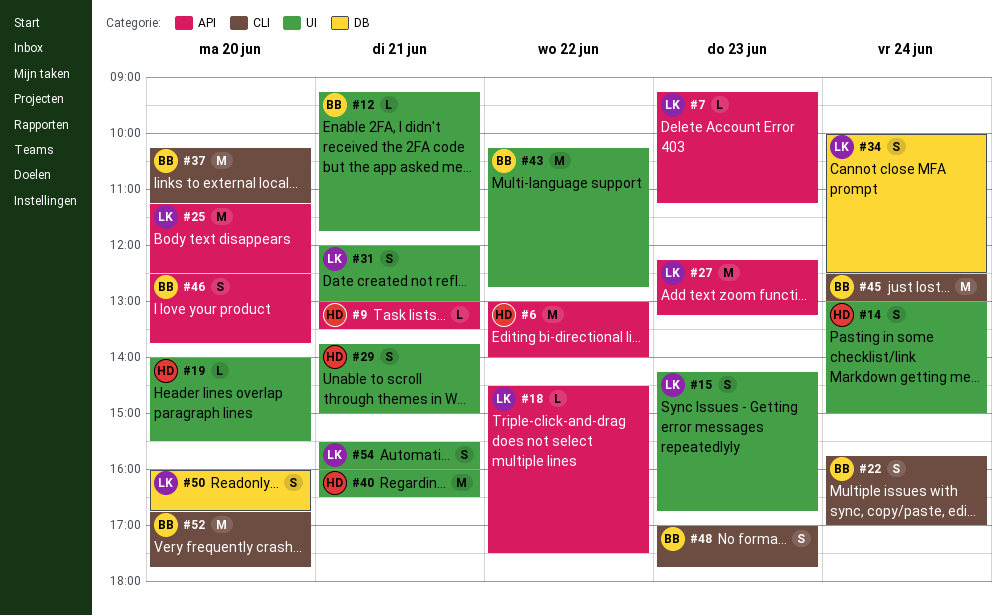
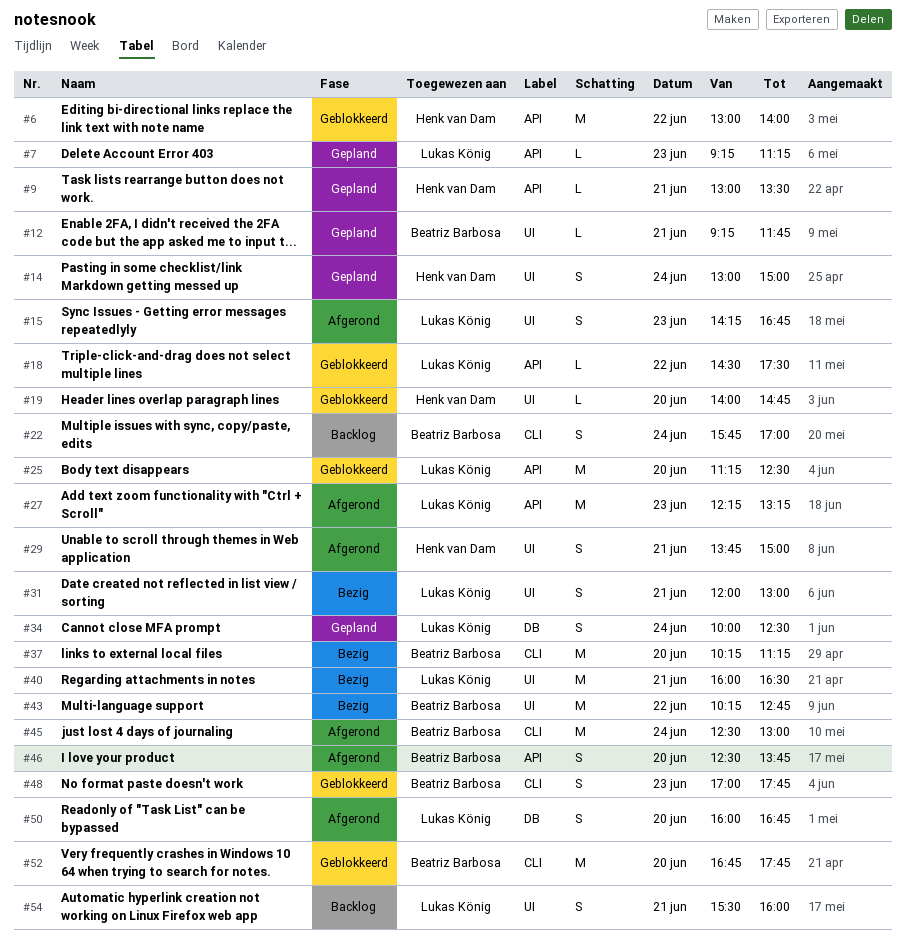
#19, ends: 15:30 -> 14:45
#40, owner: Henk van Dam -> Lukas König

